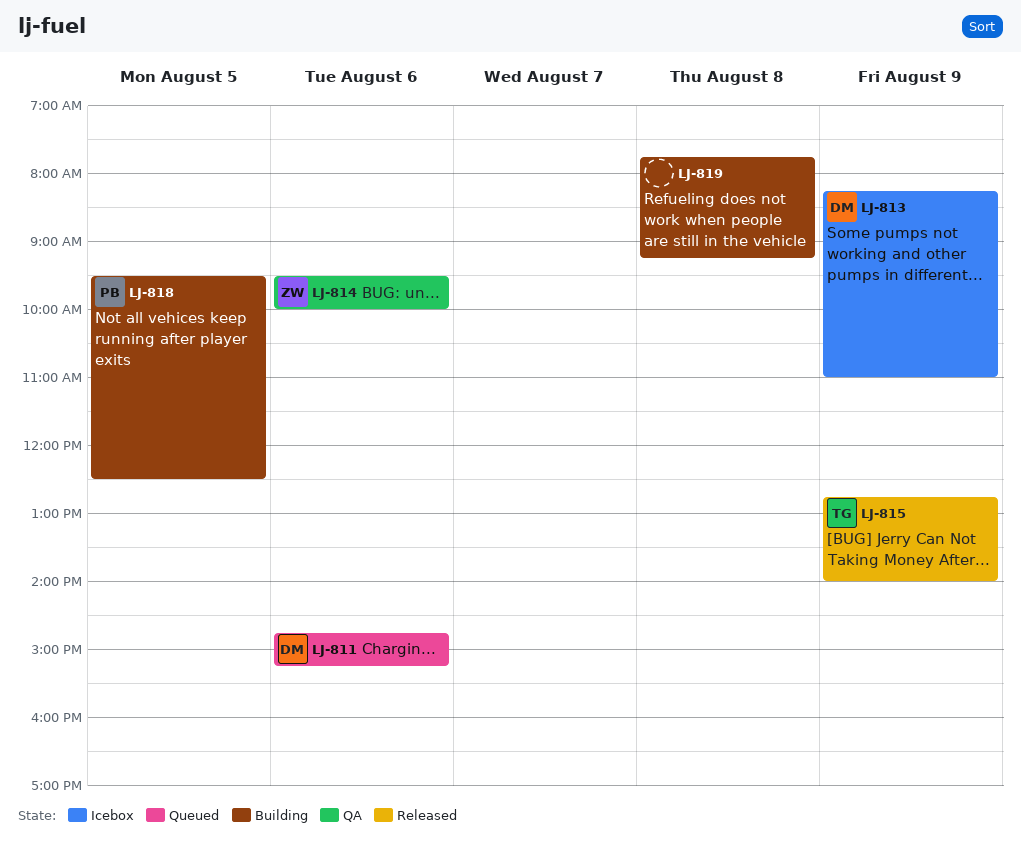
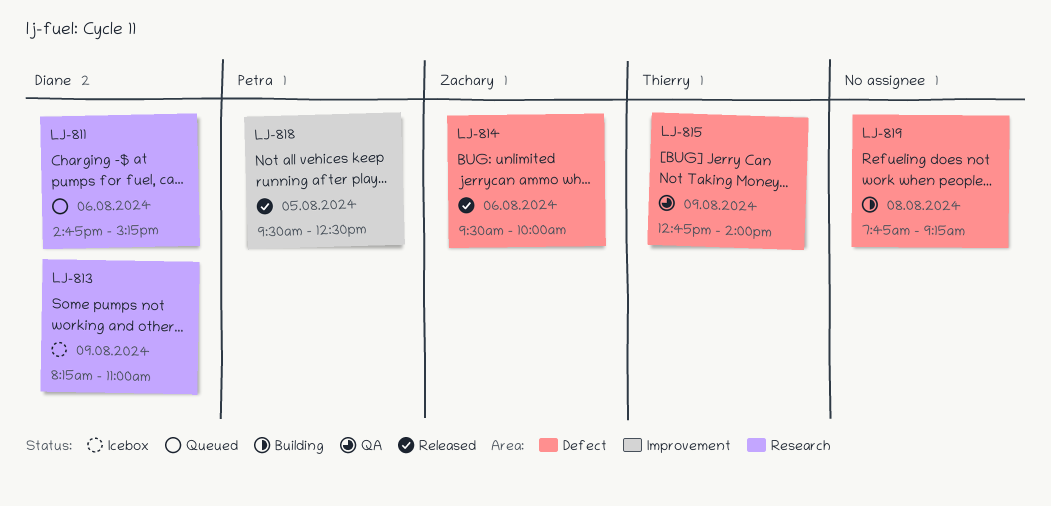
LJ-814, status: QA -> Released
LJ-815, status: Released -> QA
LJ-818, status: Building -> Released

